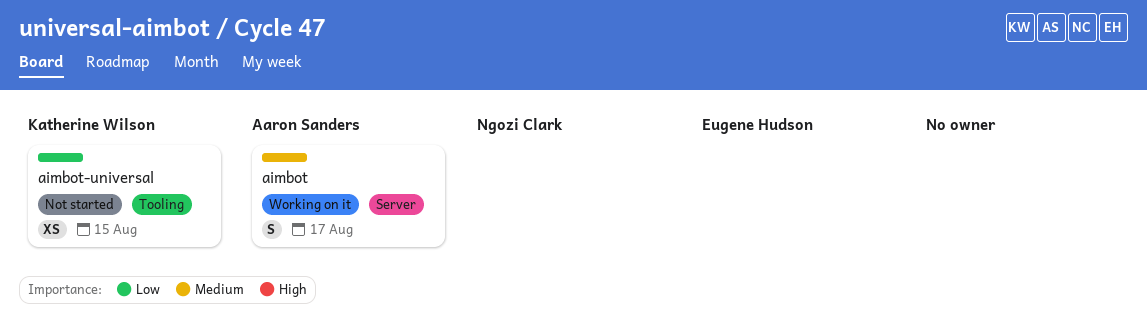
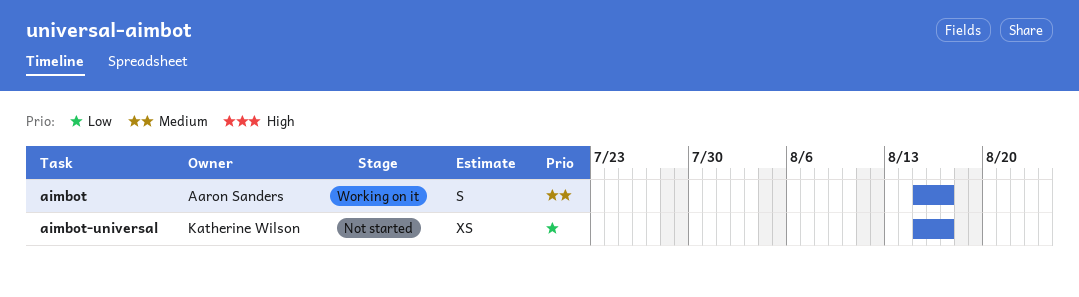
aimbot-universal, due: Aug 15 -> Aug 17

